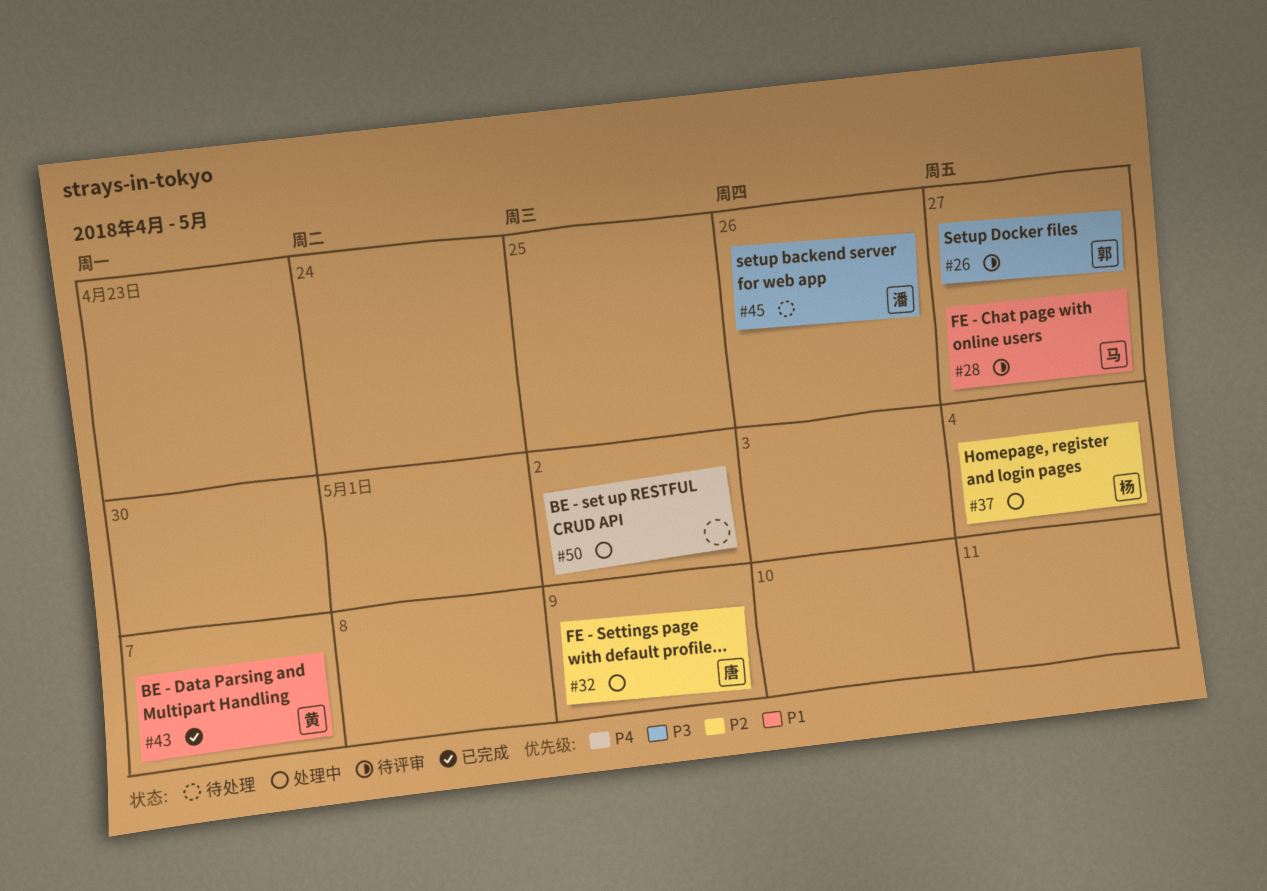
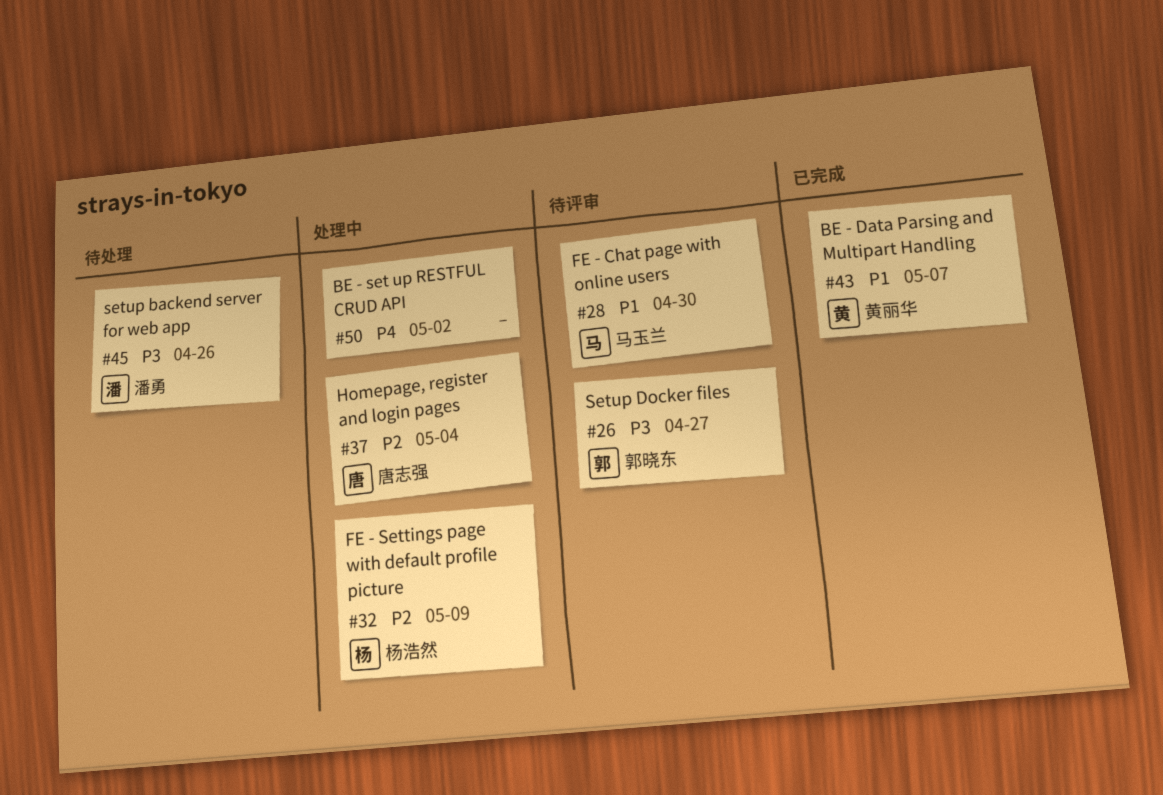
#28, due: Apr 27 -> Apr 30
#32, owner: 唐志强 -> 杨浩然
#37, owner: 杨浩然 -> 唐志强

